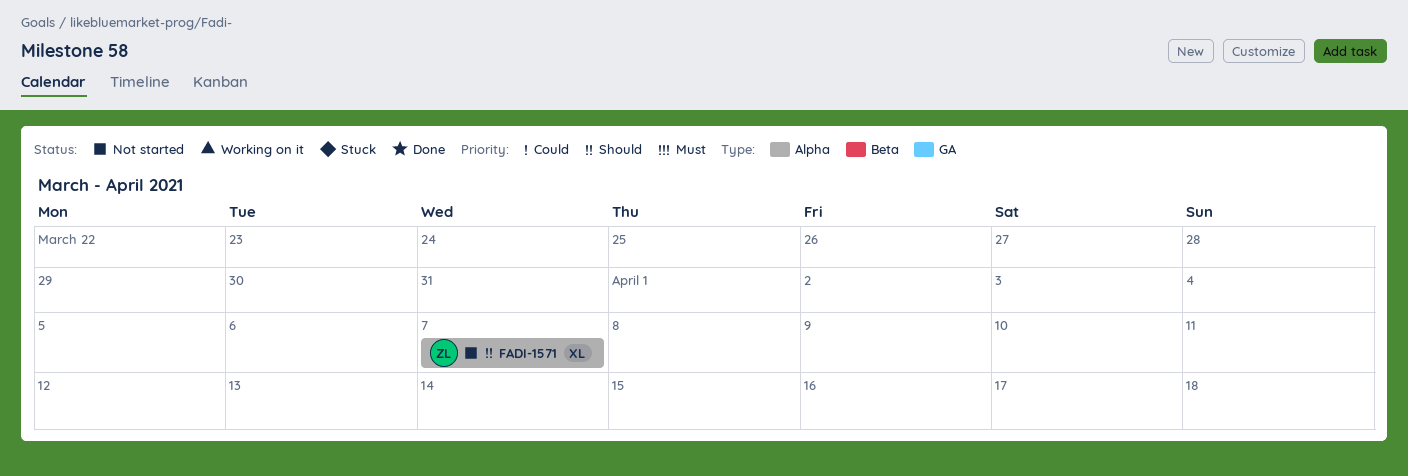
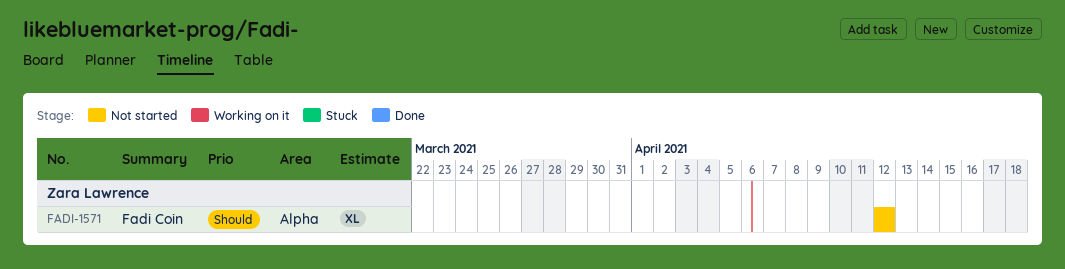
FADI-1571, start: Apr 7 -> Apr 12
FADI-1571, due: Apr 7 -> Apr 12

